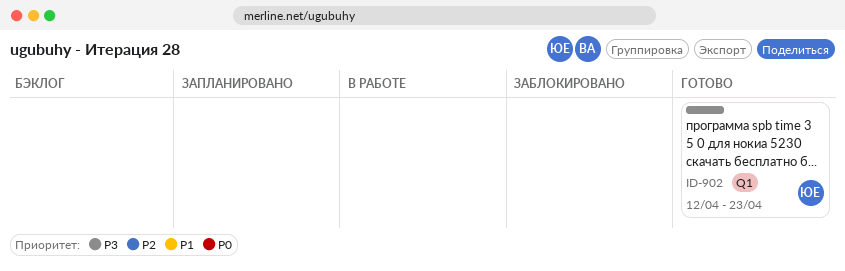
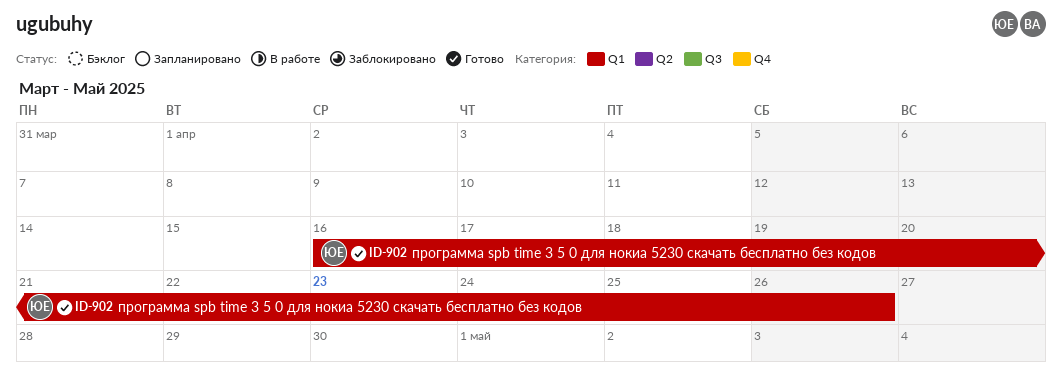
ID-902, start: Apr 12 -> Apr 16
ID-902, due: Apr 23 -> Apr 26

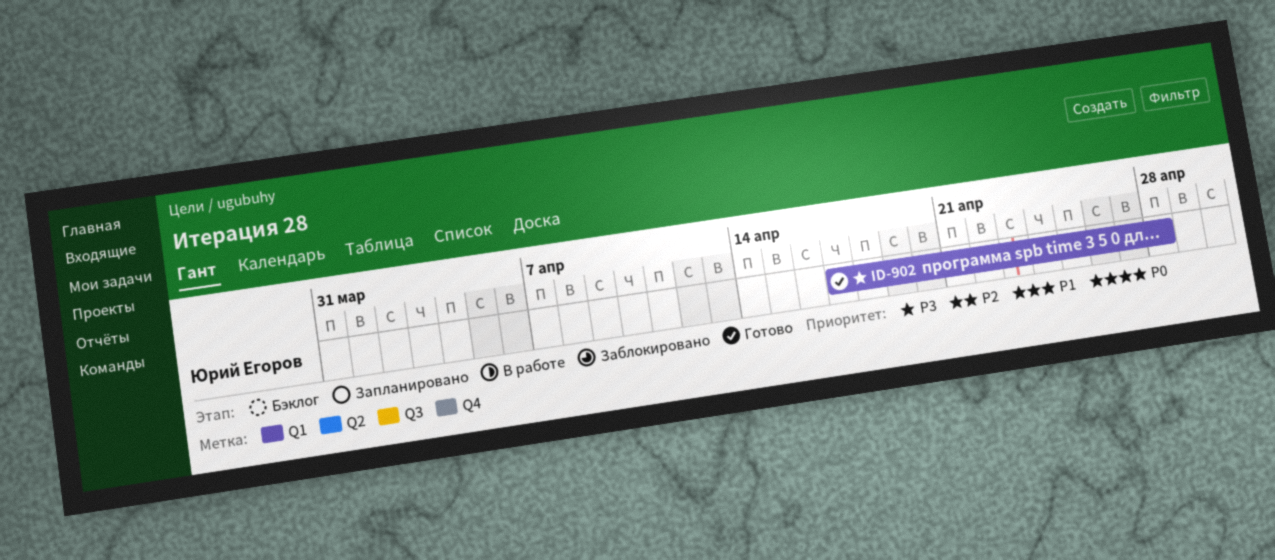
ID-902, start: Apr 16 -> Apr 17
ID-902, due: Apr 26 -> Apr 28

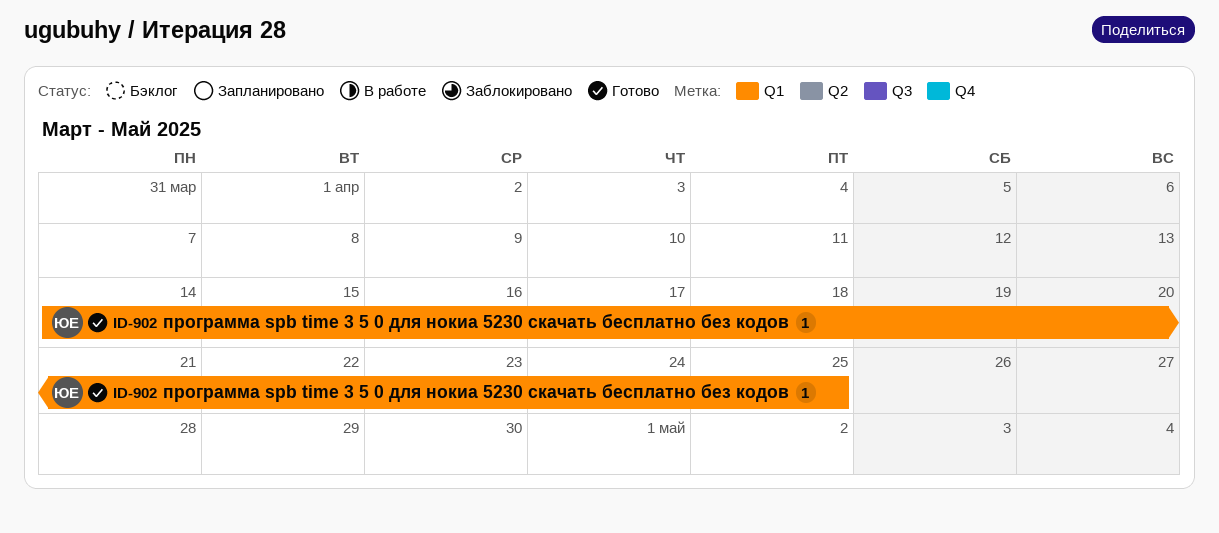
ID-902, start: Apr 17 -> Apr 14
ID-902, due: Apr 28 -> Apr 25

